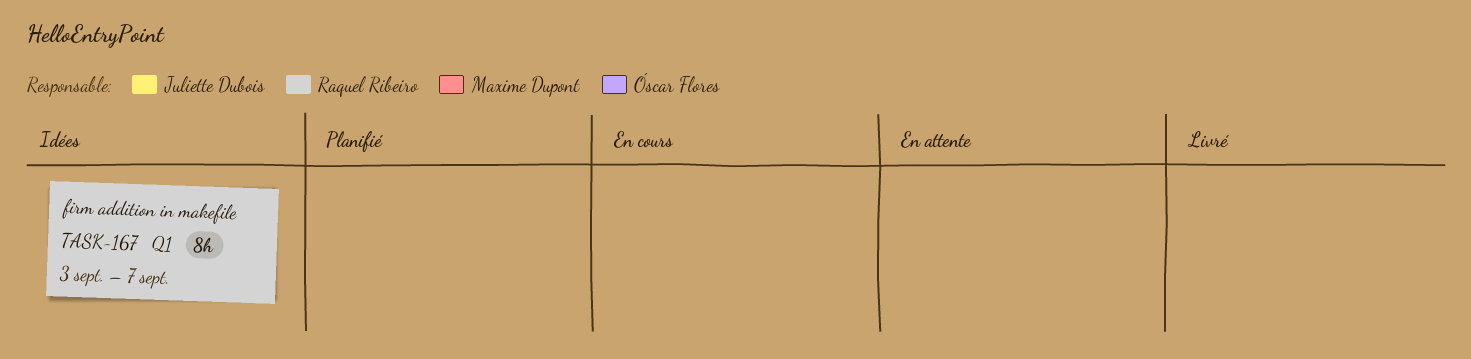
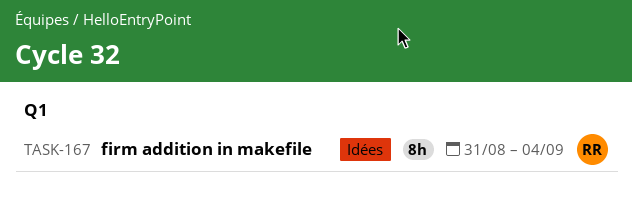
TASK-167, start: Sep 3 -> Aug 31
TASK-167, due: Sep 7 -> Sep 4

